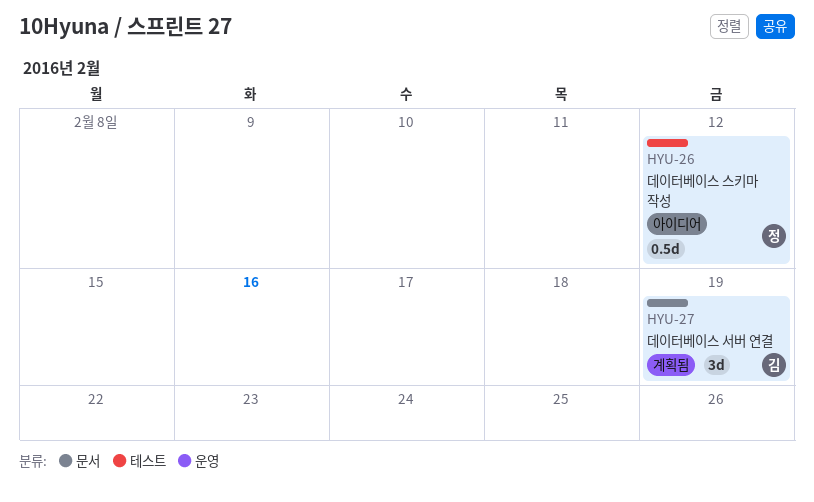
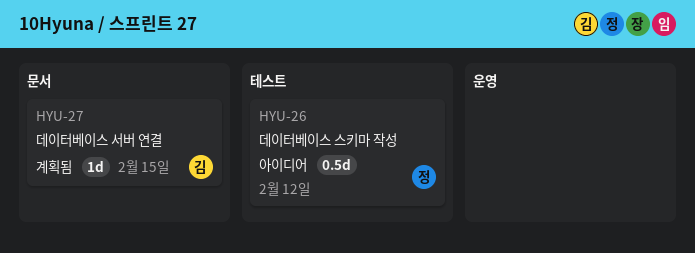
HYU-27, estimate: 3d -> 1d
HYU-27, due: Feb 19 -> Feb 15

